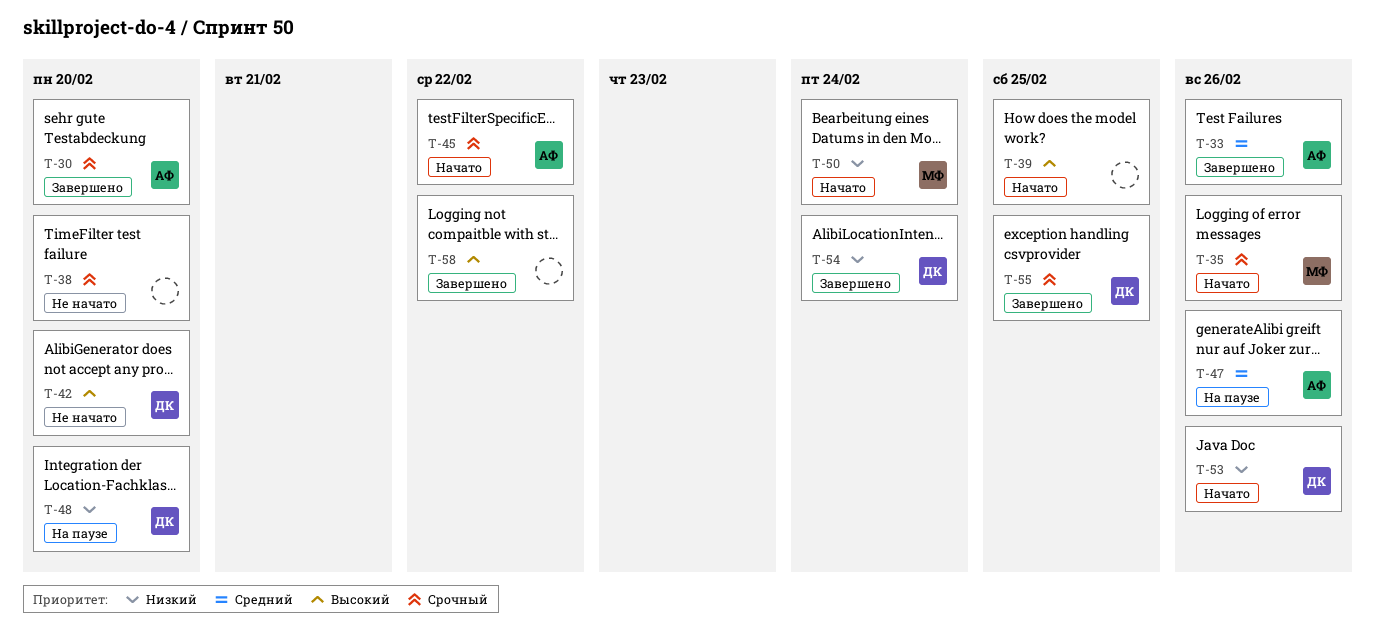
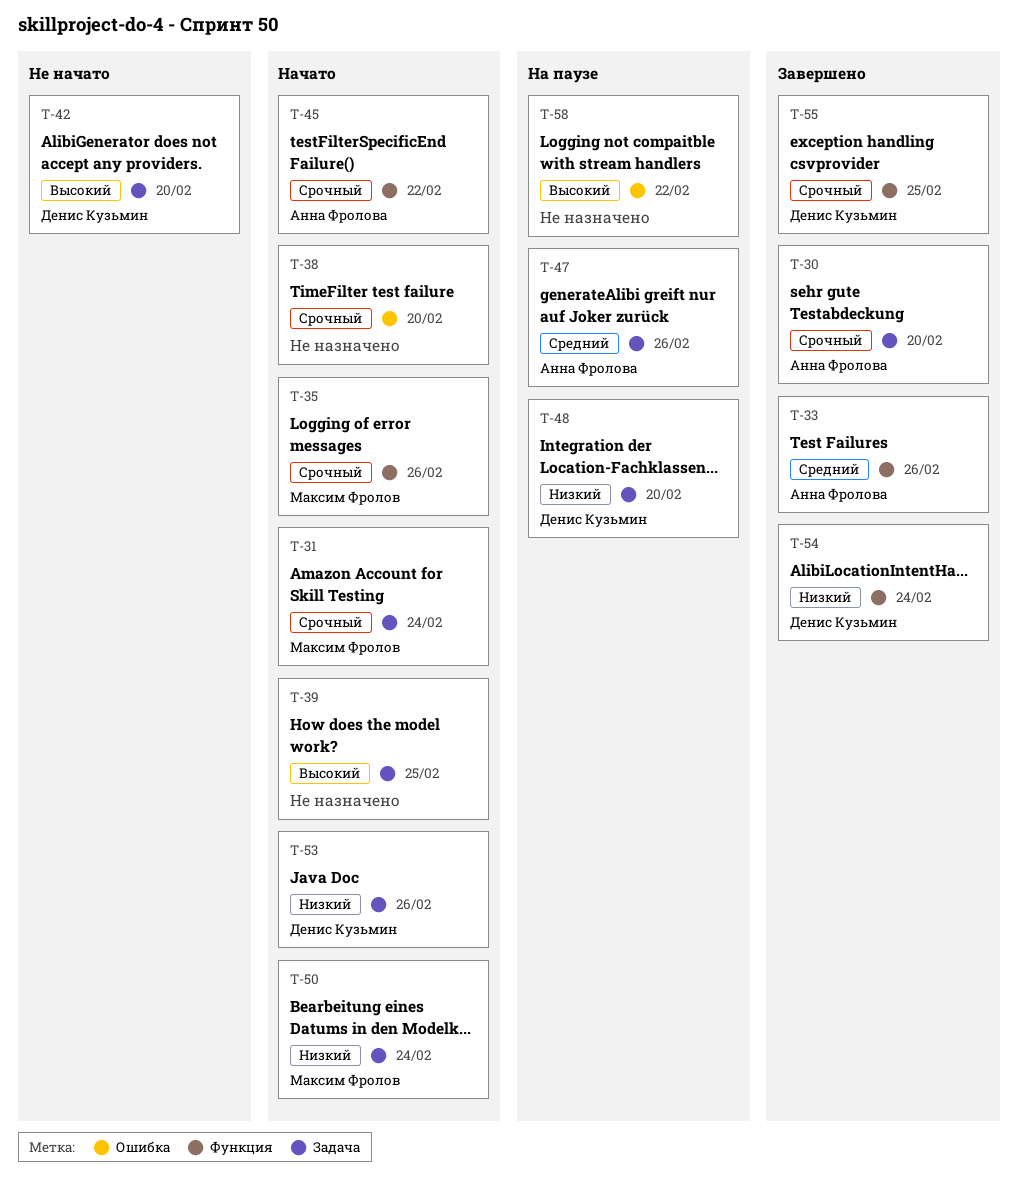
T-31: none -> present
T-38, status: Не начато -> Начато
T-58, status: Завершено -> На паузе

